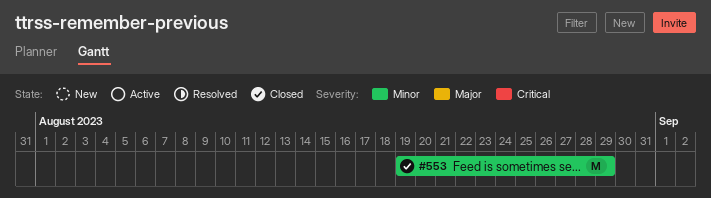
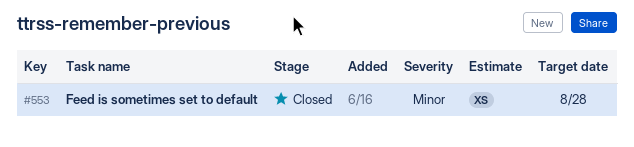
#553, estimate: M -> XS
#553, due: Aug 29 -> Aug 28

